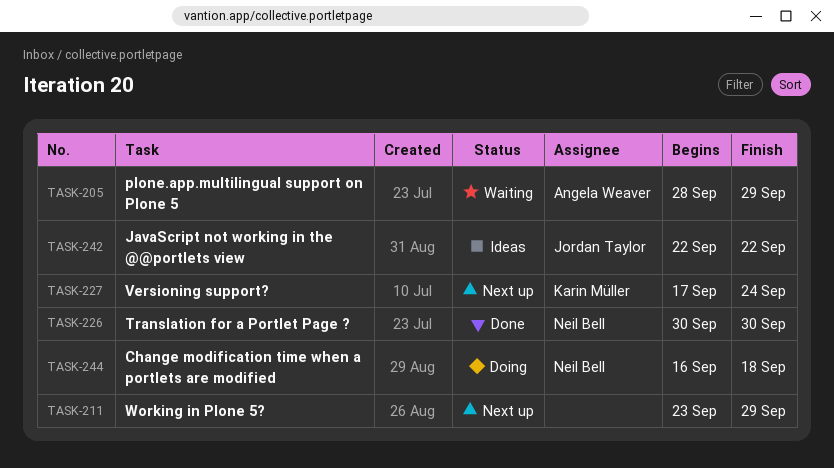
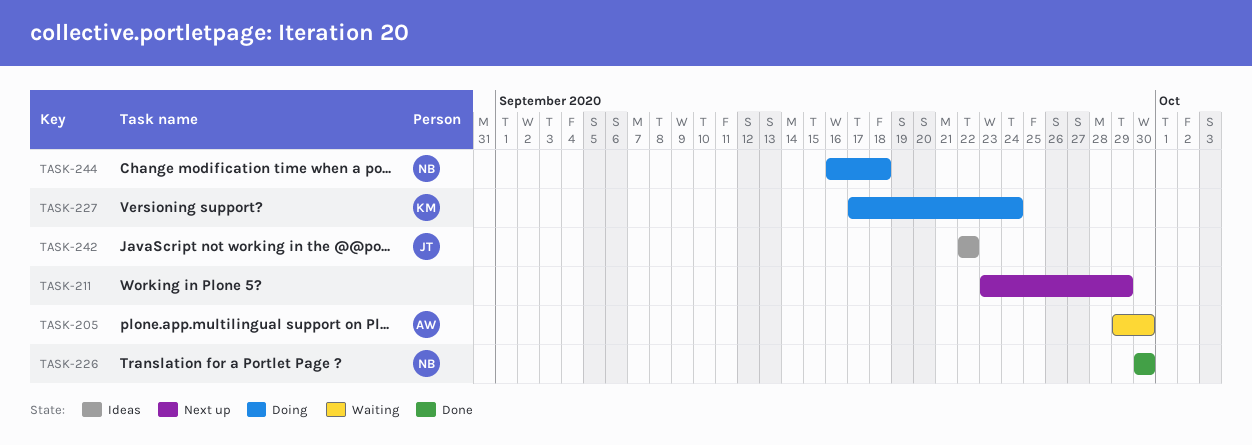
TASK-205, start: Sep 28 -> Sep 29
TASK-205, due: Sep 29 -> Sep 30
TASK-227, status: Next up -> Doing

